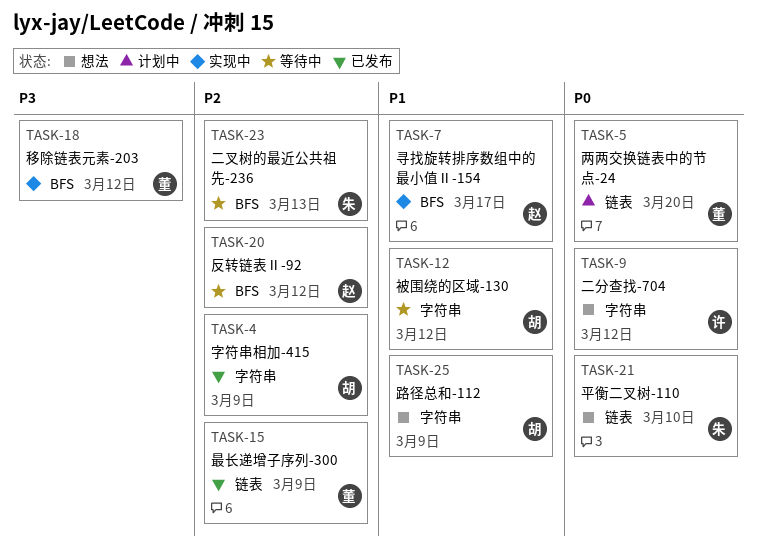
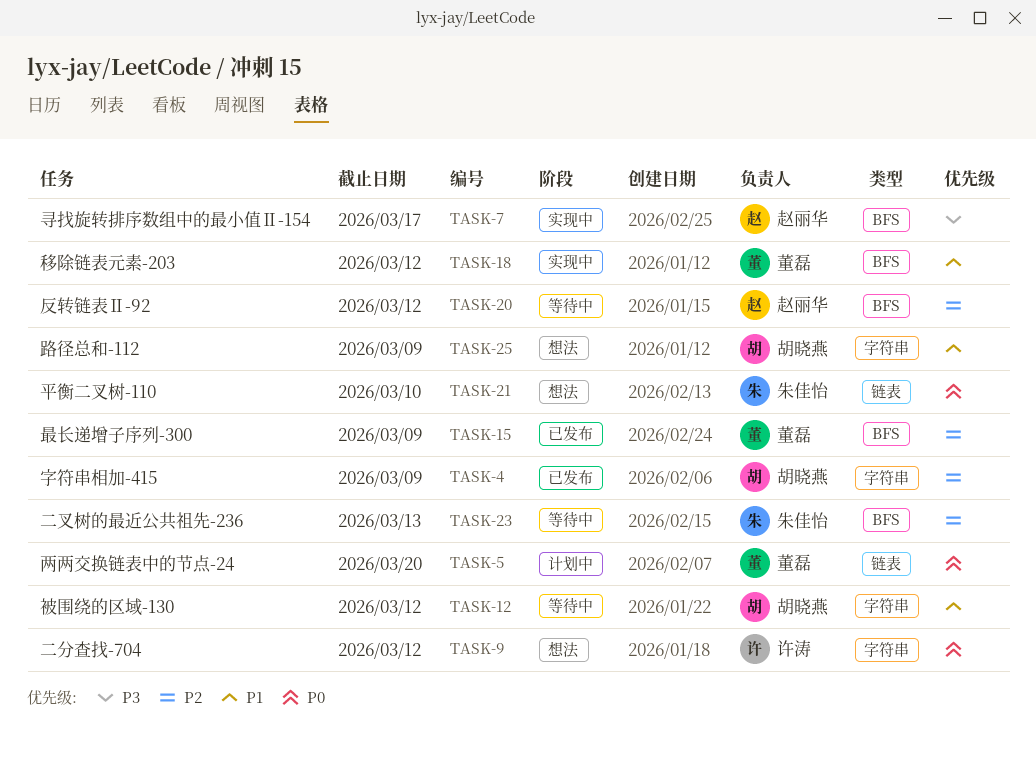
TASK-7, priority: P1 -> P3
TASK-15, label: 链表 -> BFS
TASK-18, priority: P3 -> P1

